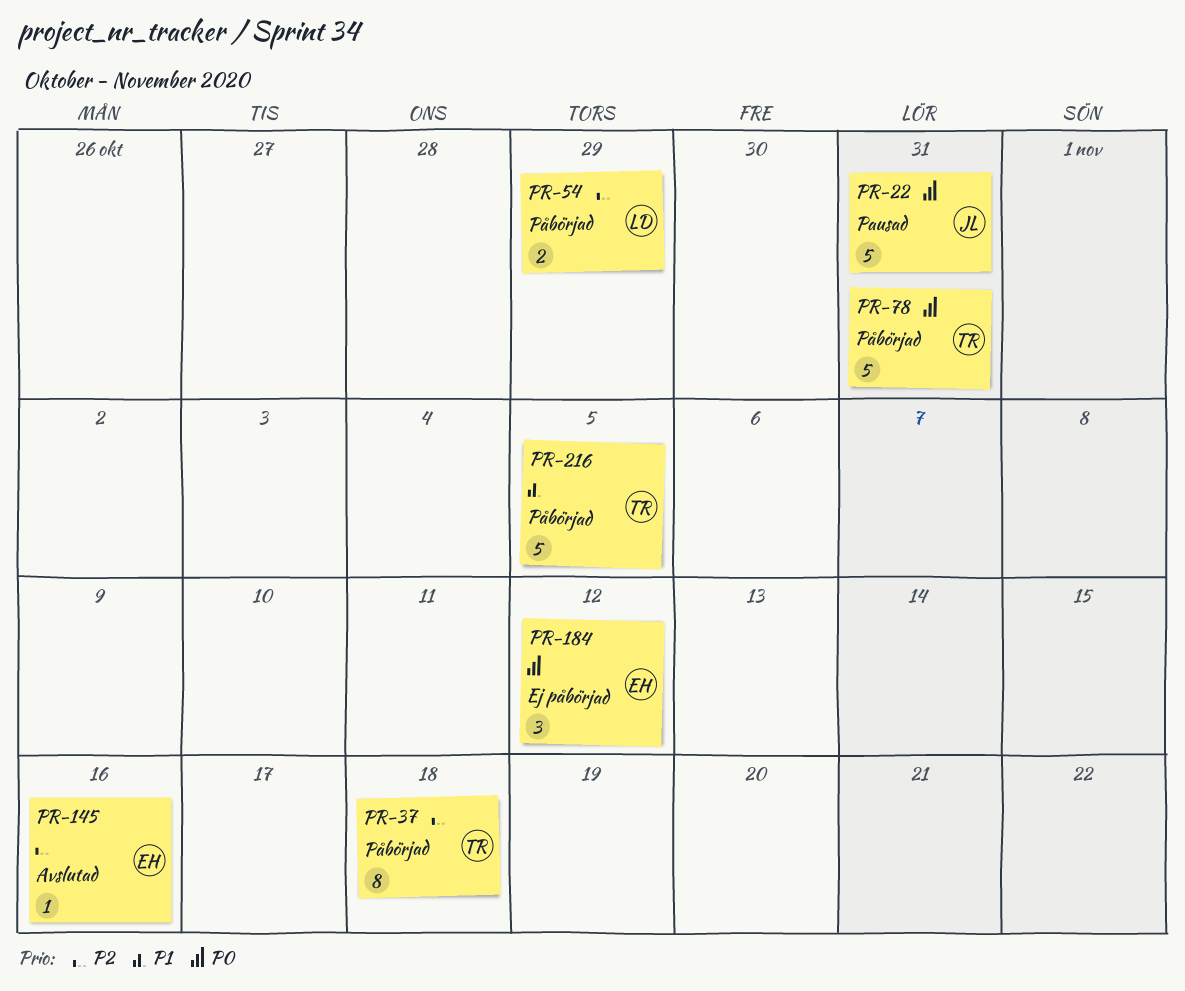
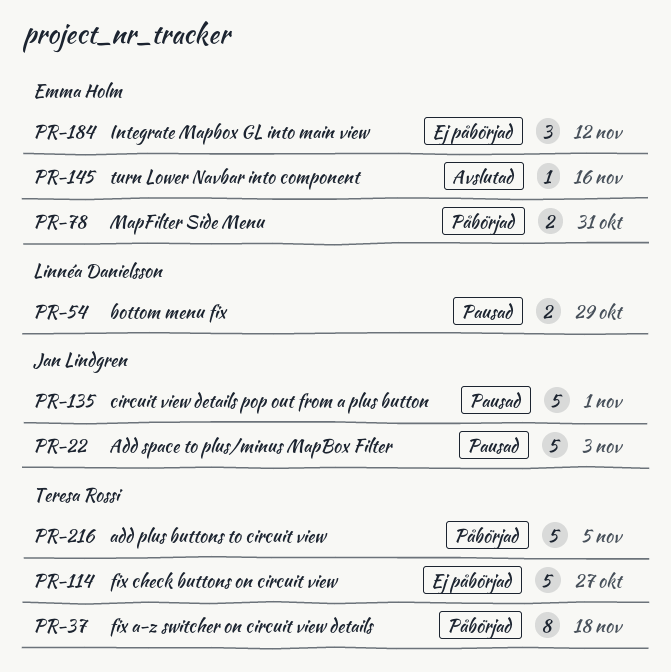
PR-22, due: Oct 31 -> Nov 3
PR-54, status: Påbörjad -> Pausad
PR-78, owner: Teresa Rossi -> Emma Holm
PR-78, estimate: 5 -> 2
PR-114: none -> present
PR-135: none -> present

